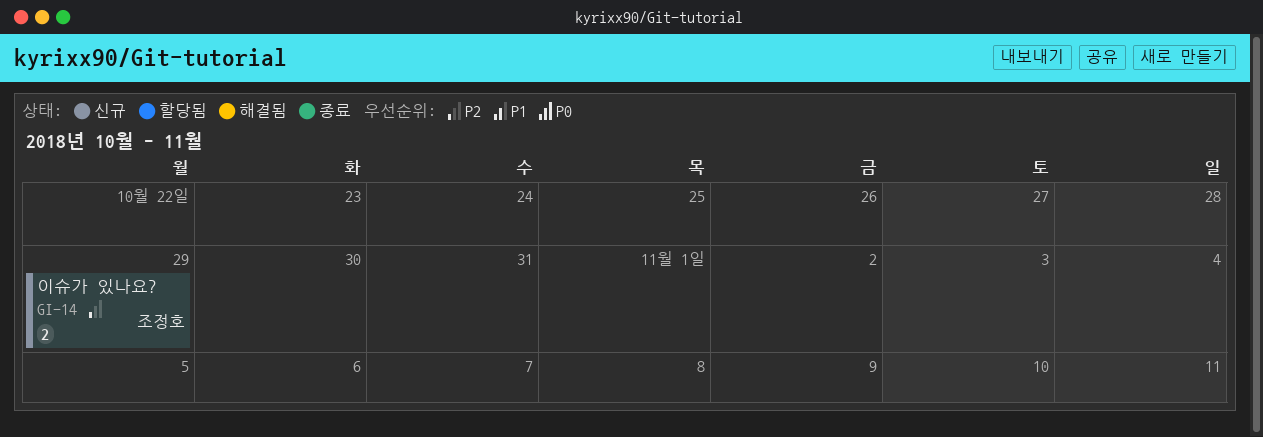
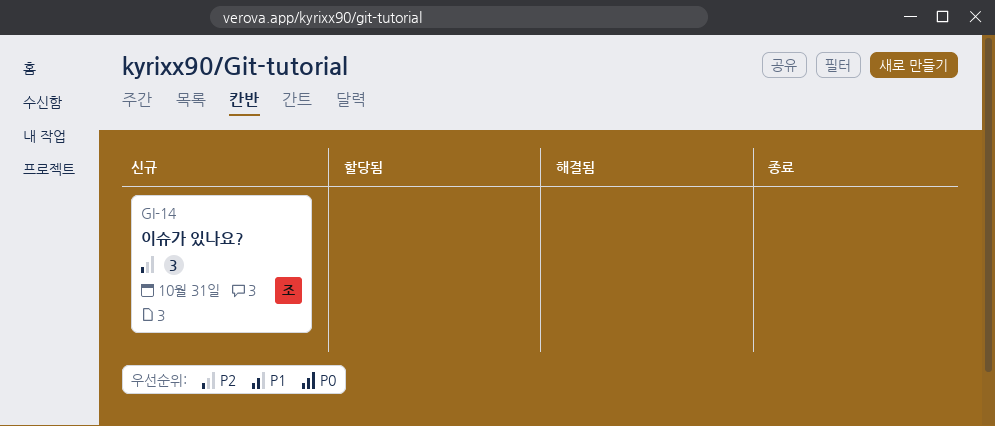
GI-14, estimate: 2 -> 3
GI-14, due: Oct 29 -> Oct 31

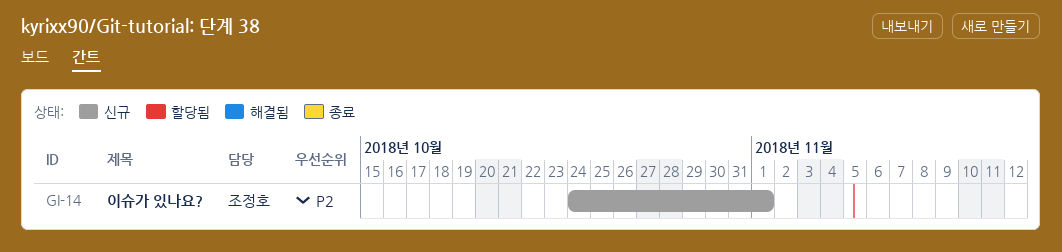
GI-14, due: Oct 31 -> Nov 1

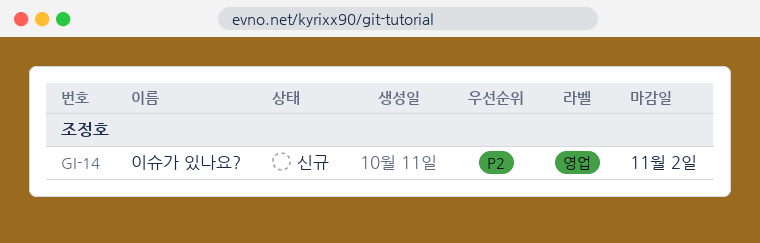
GI-14, due: Nov 1 -> Nov 2

